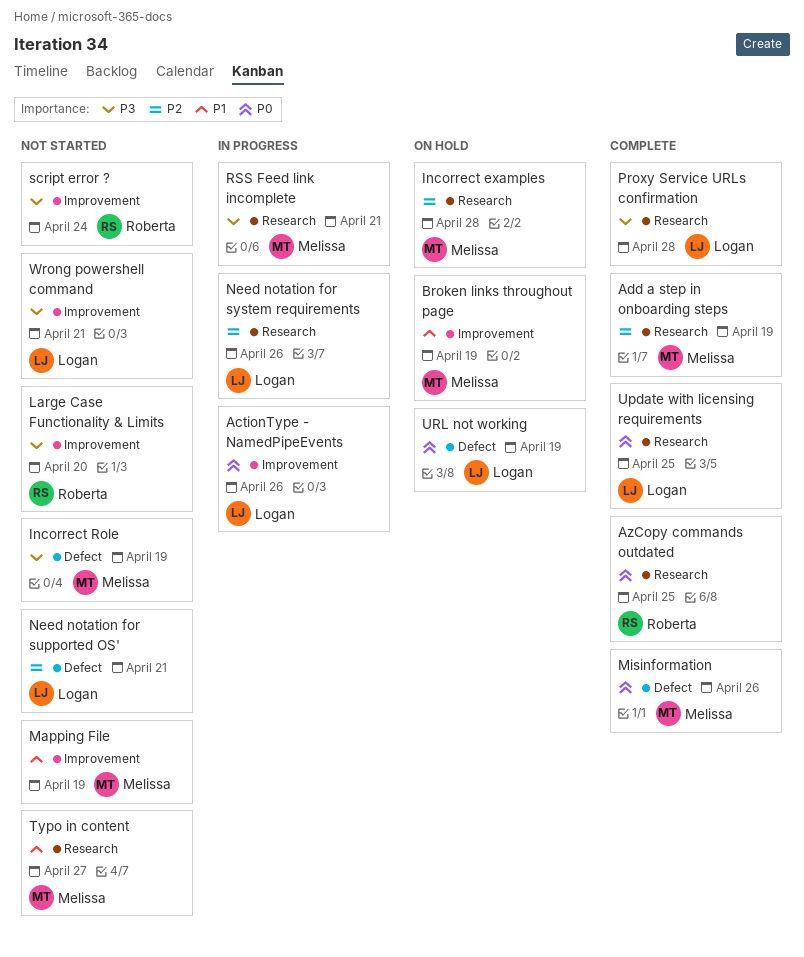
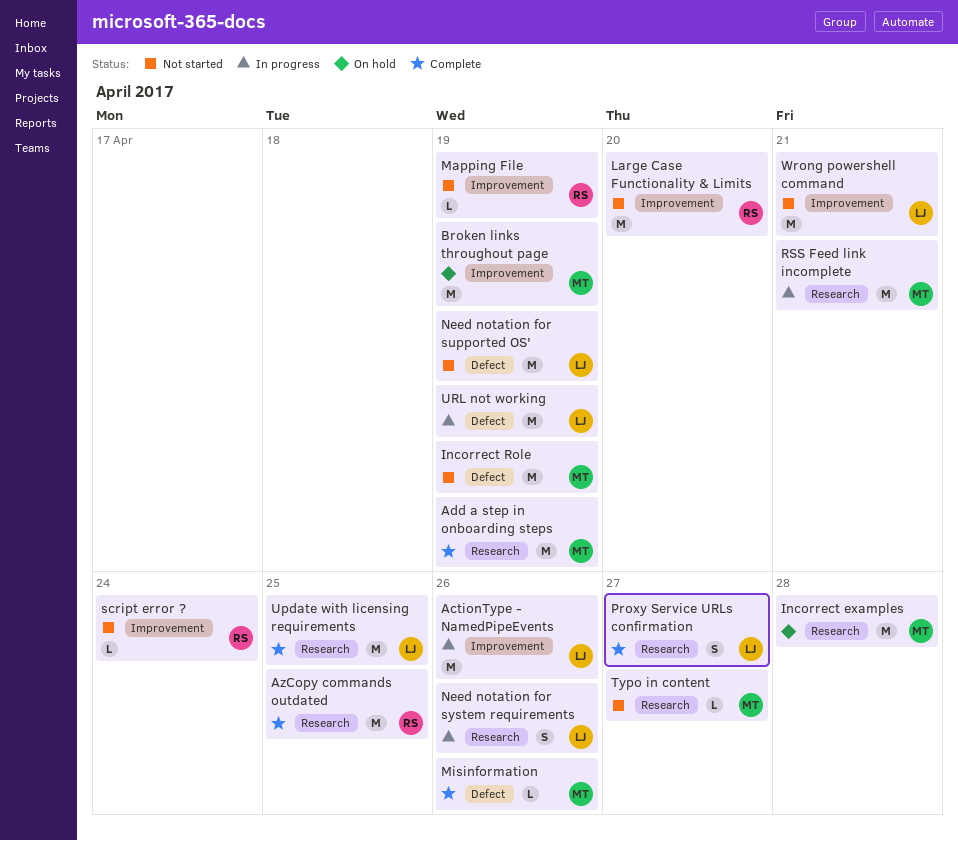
Mapping File, owner: Melissa -> Roberta
Need notation for supported OS', due: Apr 21 -> Apr 19
Proxy Service URLs confirmation, due: Apr 28 -> Apr 27
URL not working, status: On hold -> In progress

